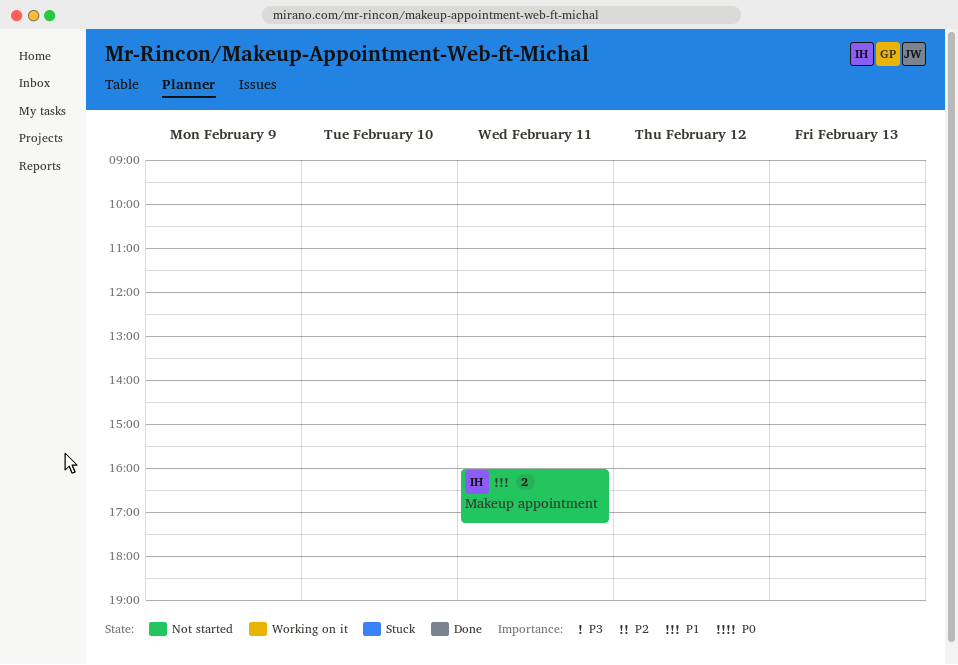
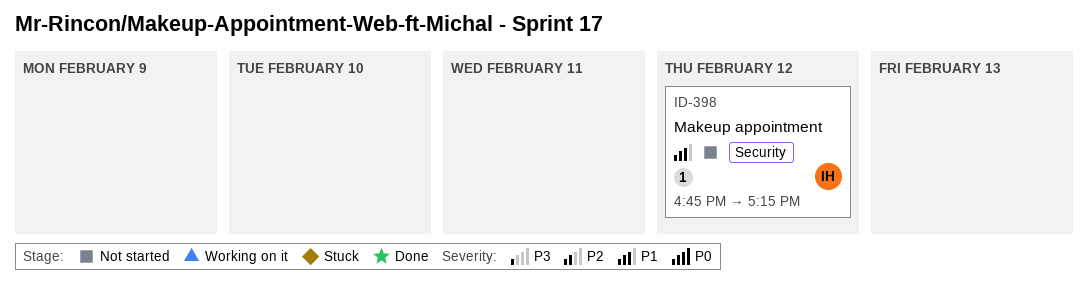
Makeup appointment, estimate: 2 -> 1
Makeup appointment, day: Feb 11 -> Feb 12
Makeup appointment, begins: 16:00 -> 16:45

